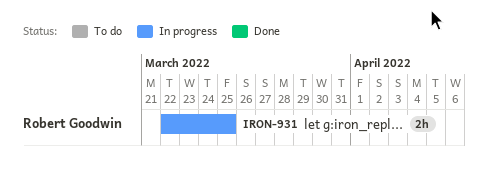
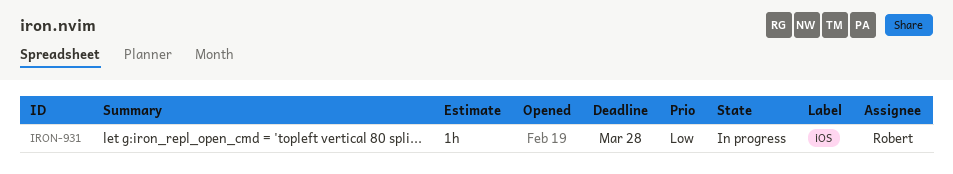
IRON-931, estimate: 2h -> 1h
IRON-931, due: Mar 25 -> Mar 28

